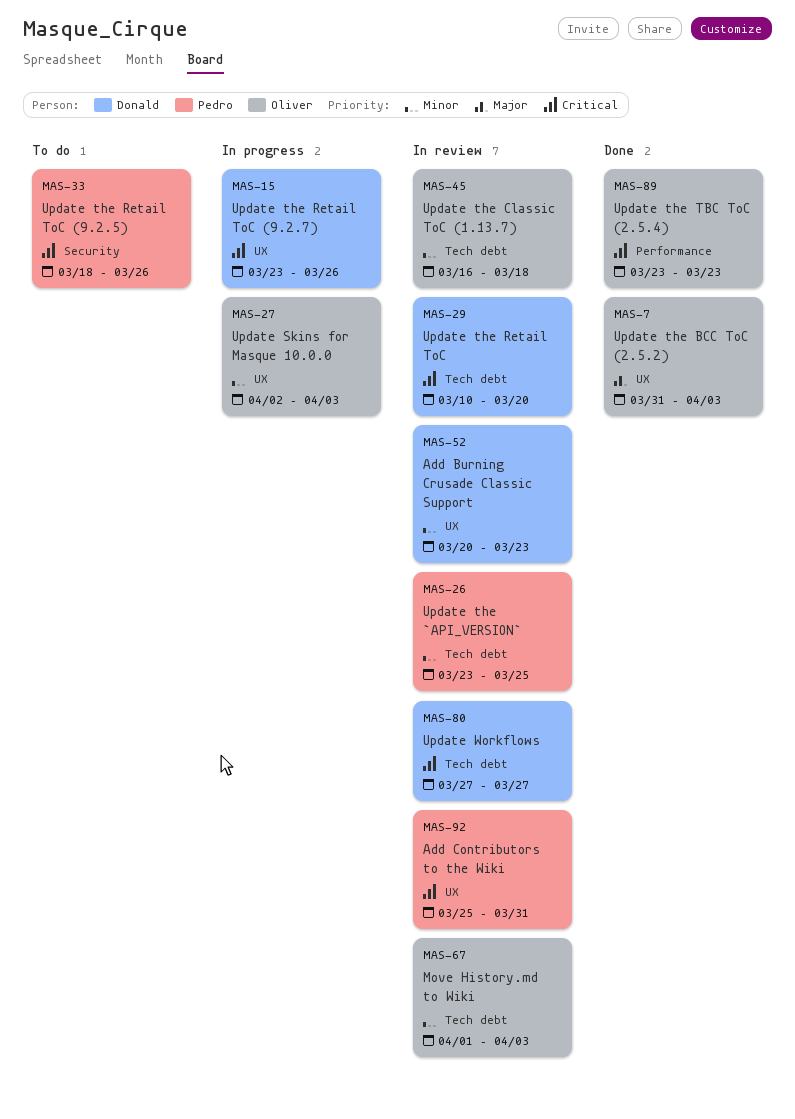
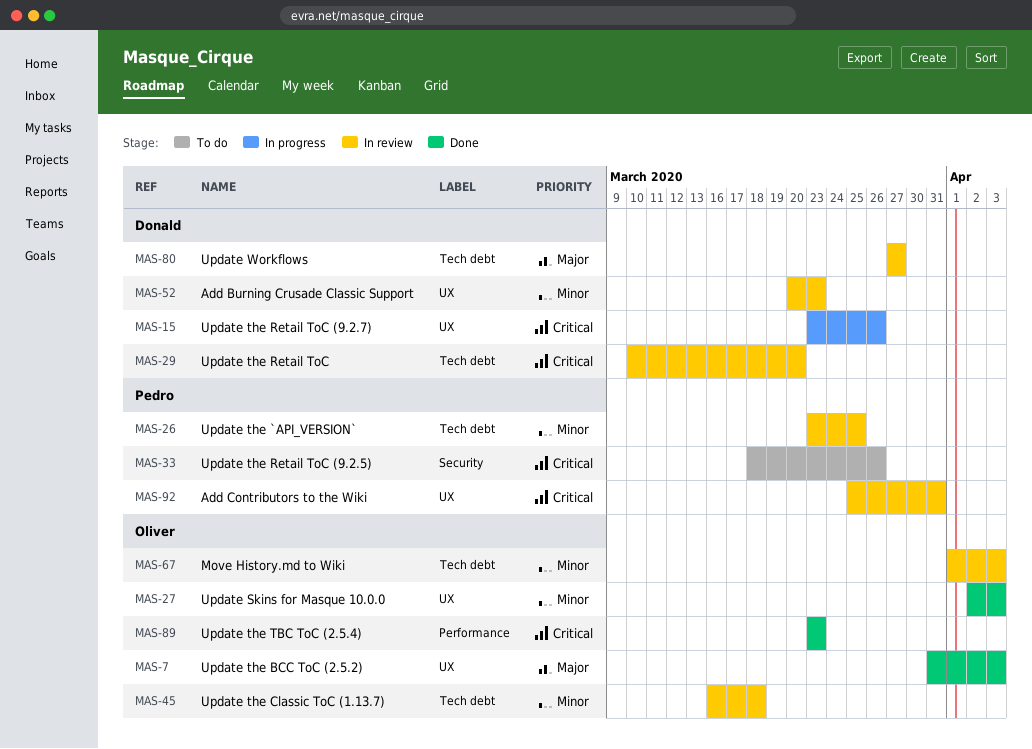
MAS-27, status: In progress -> Done
MAS-80, priority: Critical -> Major

